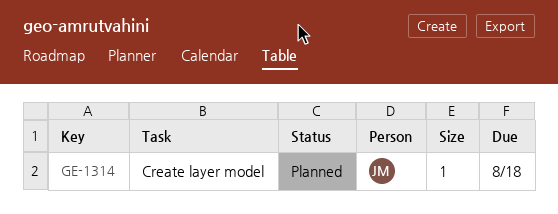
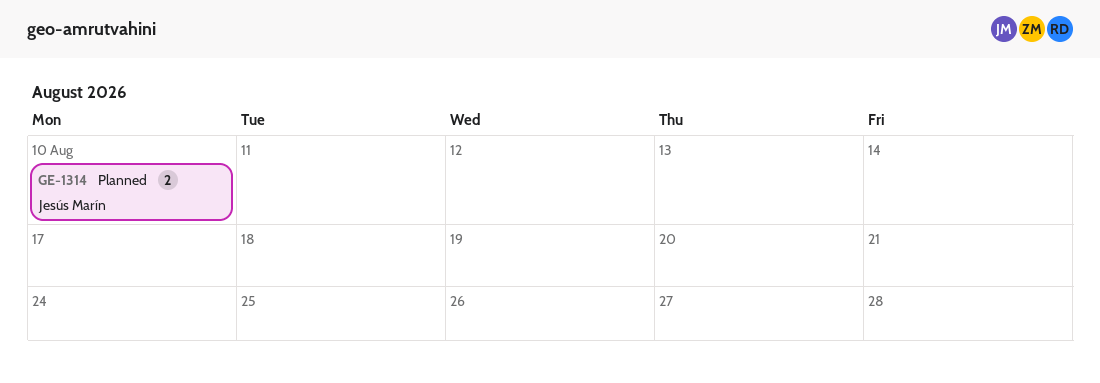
GE-1314, estimate: 1 -> 2
GE-1314, due: Aug 18 -> Aug 10

